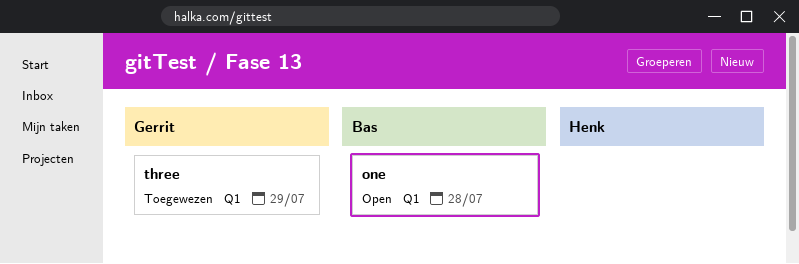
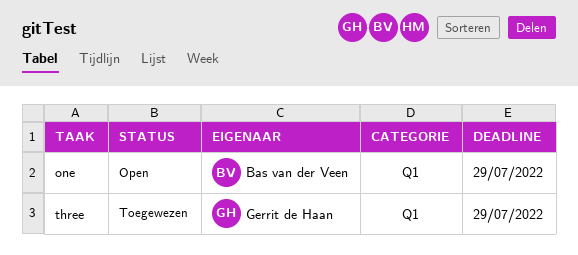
one, due: Jul 28 -> Jul 29

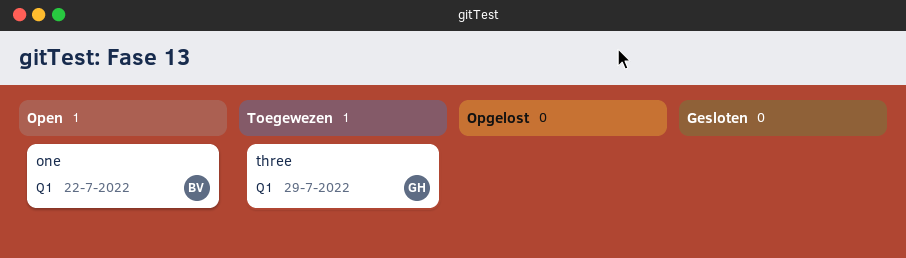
one, due: Jul 29 -> Jul 22

